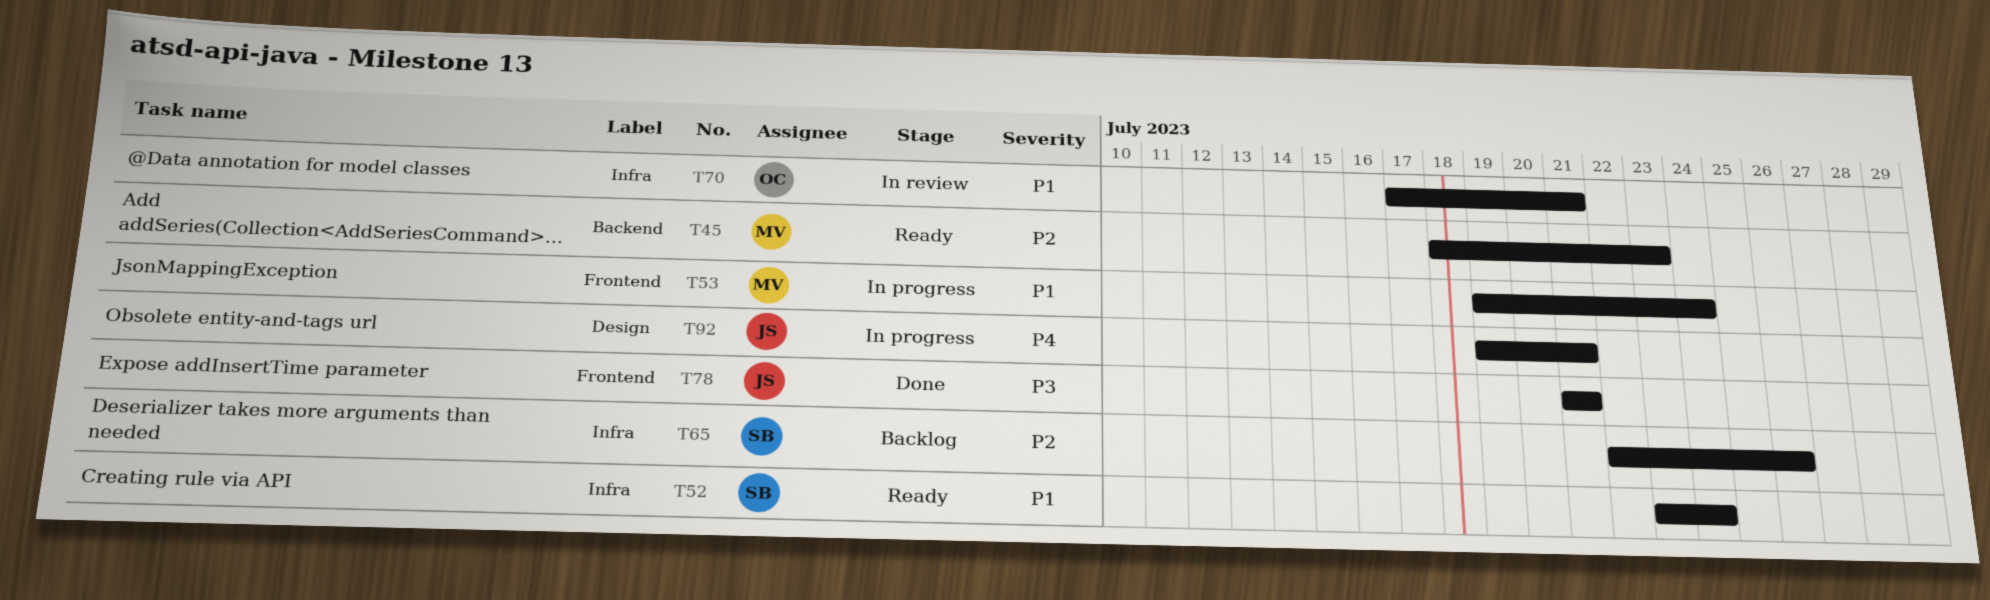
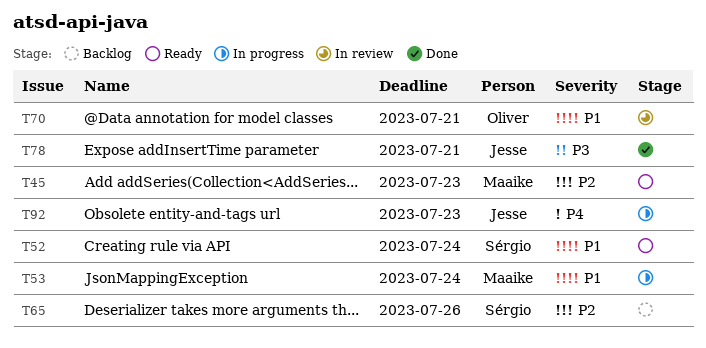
T92, due: Jul 21 -> Jul 23

